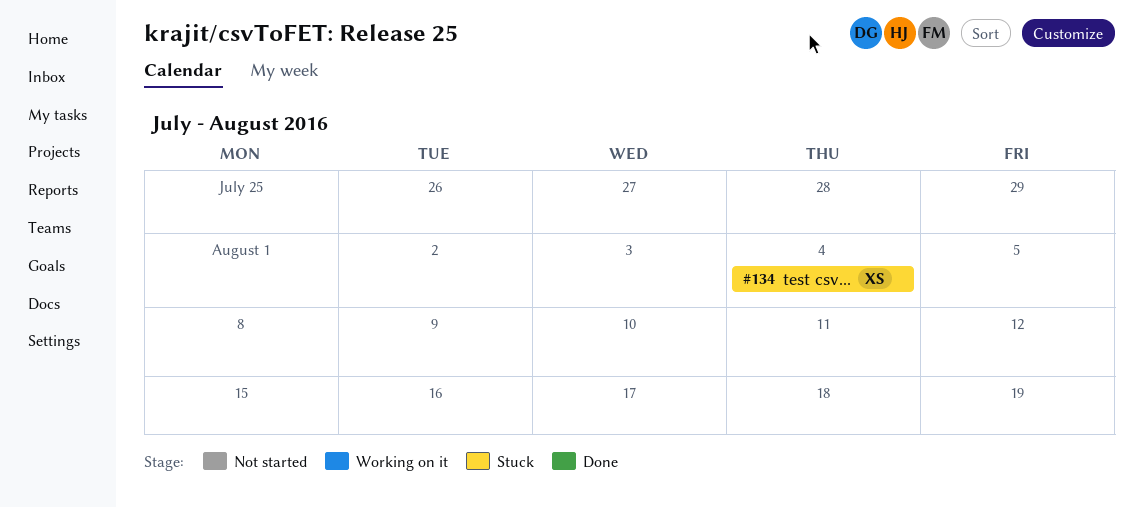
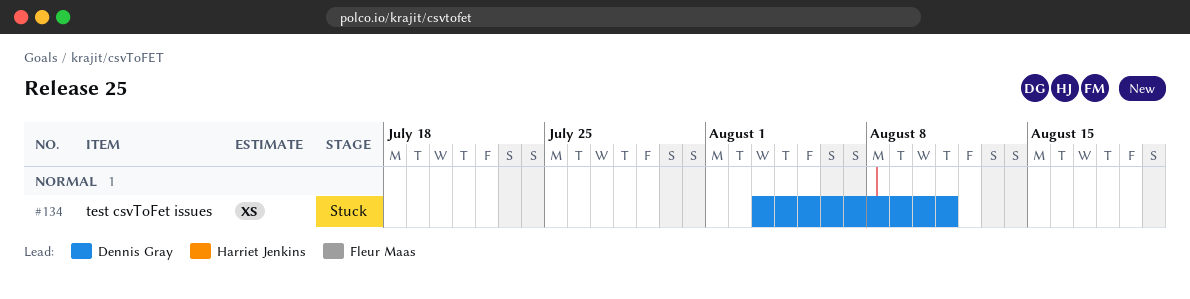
#134, start: Aug 4 -> Aug 3
#134, due: Aug 4 -> Aug 11

